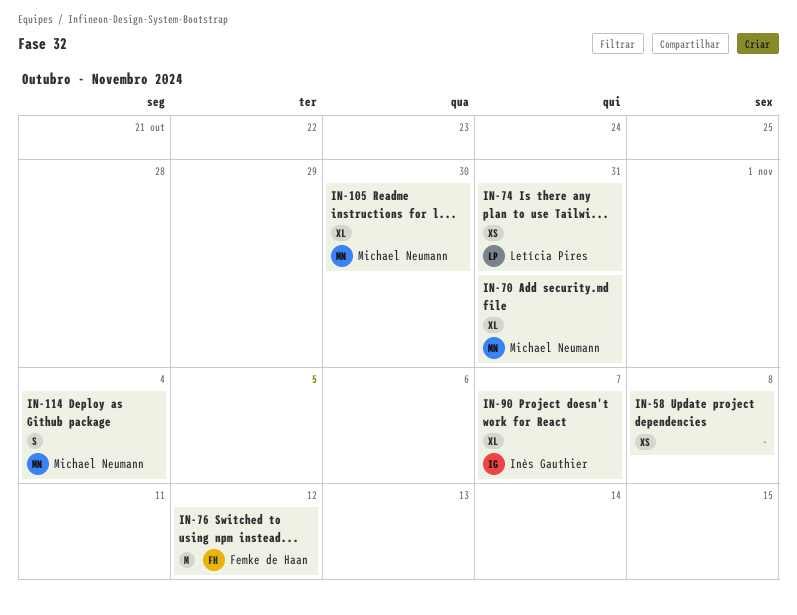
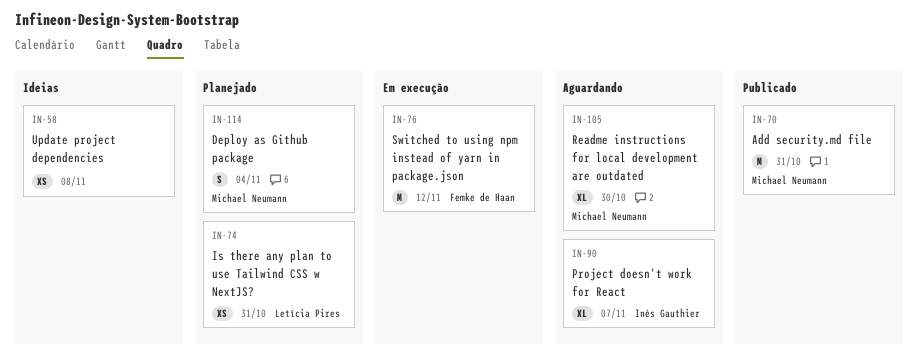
IN-70, estimate: XL -> M

